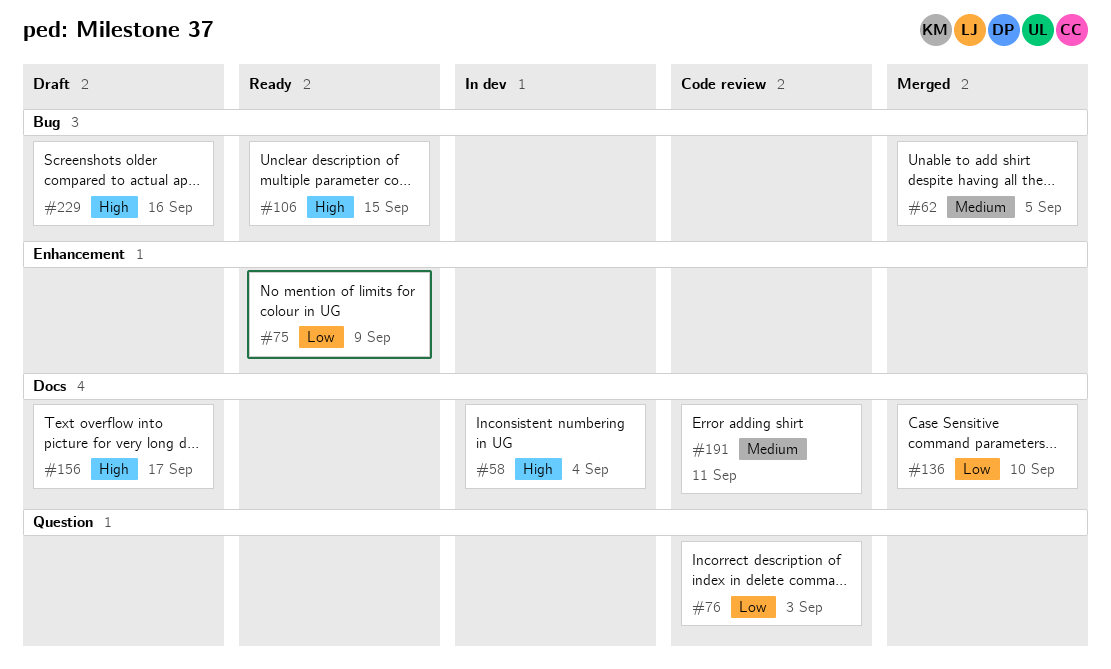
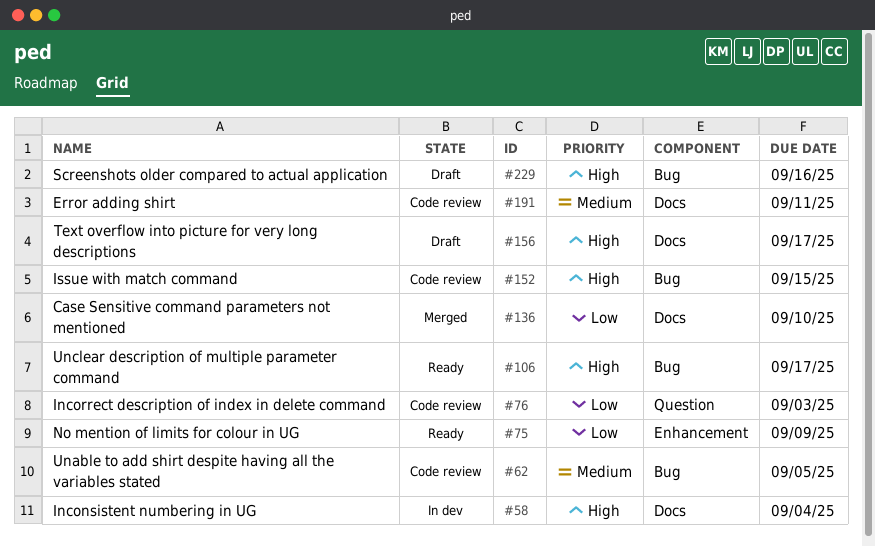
#62, status: Merged -> Code review
#106, due: Sep 15 -> Sep 17
#152: none -> present

